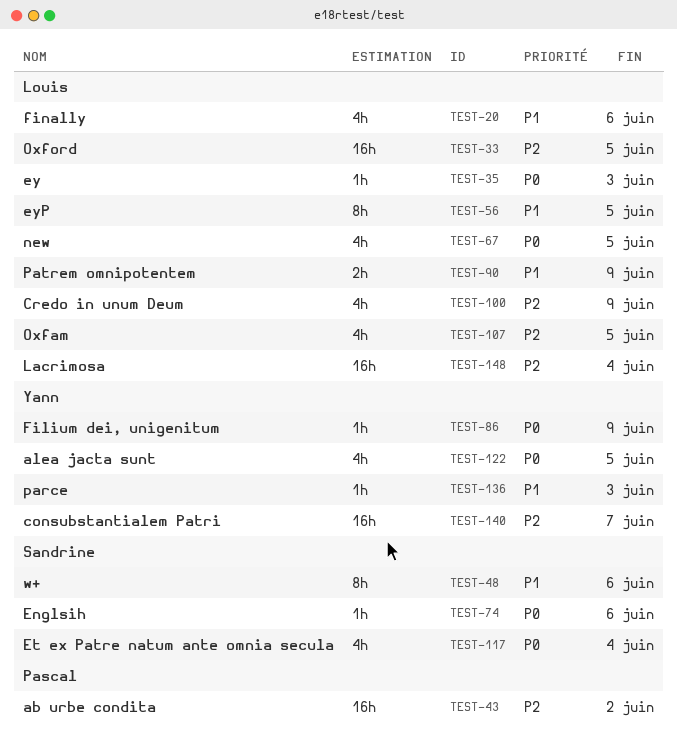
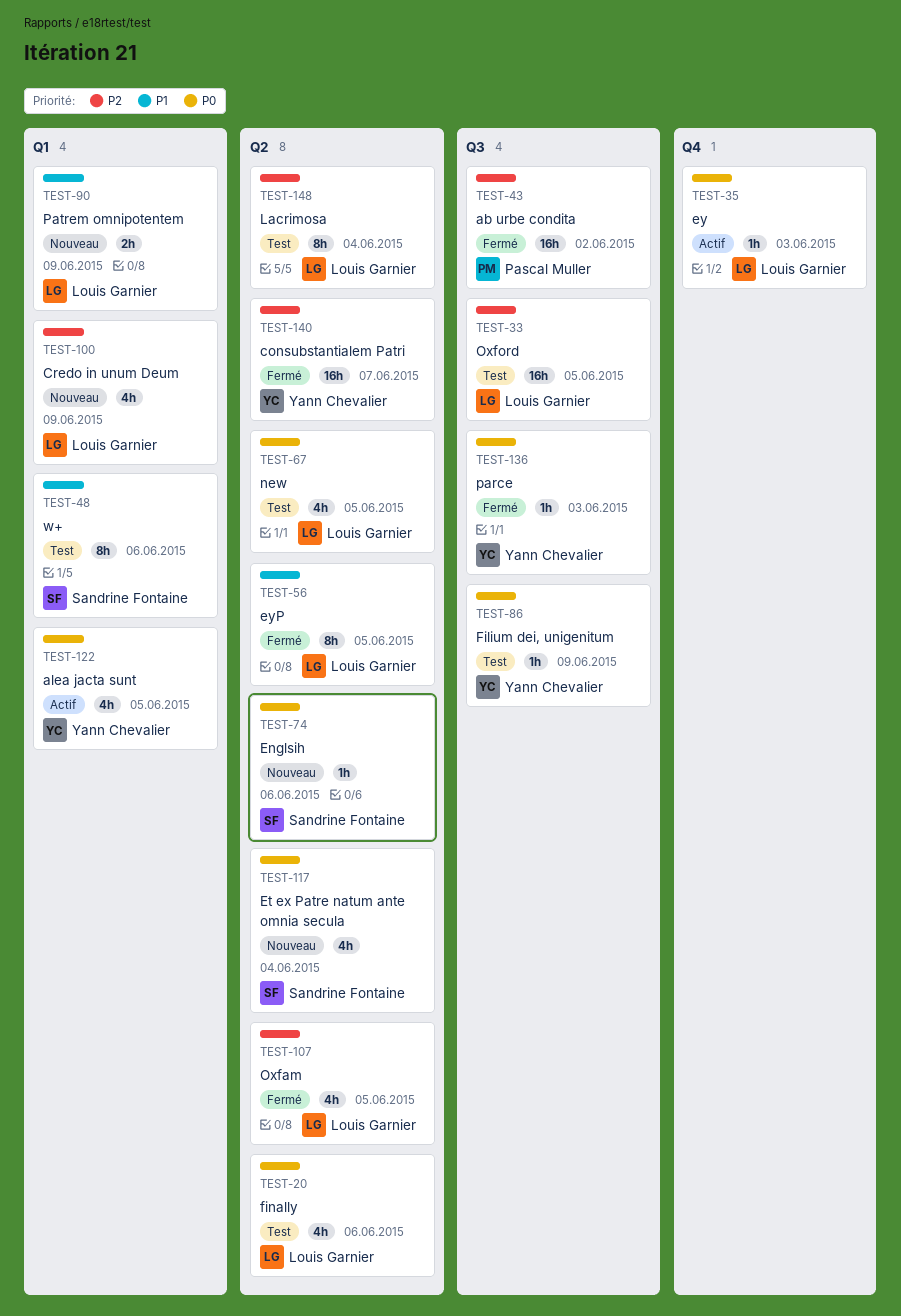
TEST-20, priority: P1 -> P0
TEST-136, priority: P1 -> P0
TEST-148, estimate: 16h -> 8h

